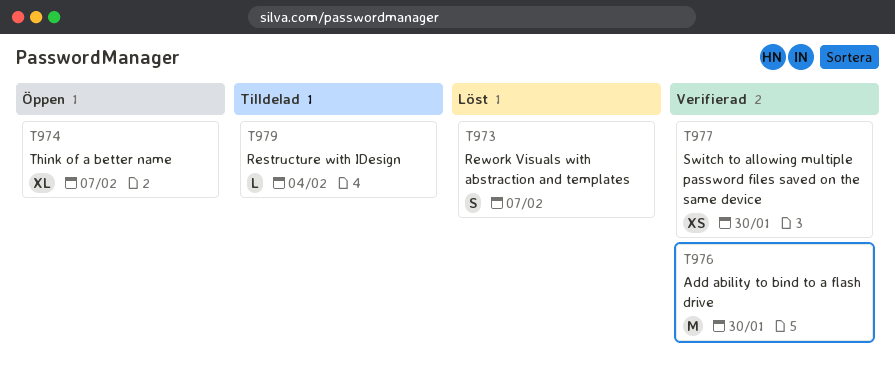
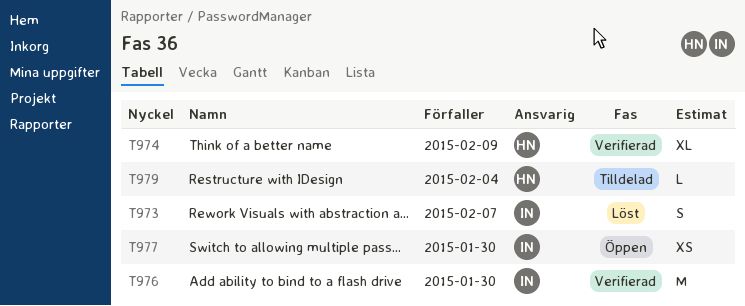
T974, status: Öppen -> Verifierad
T974, due: Feb 7 -> Feb 9
T977, status: Verifierad -> Öppen

